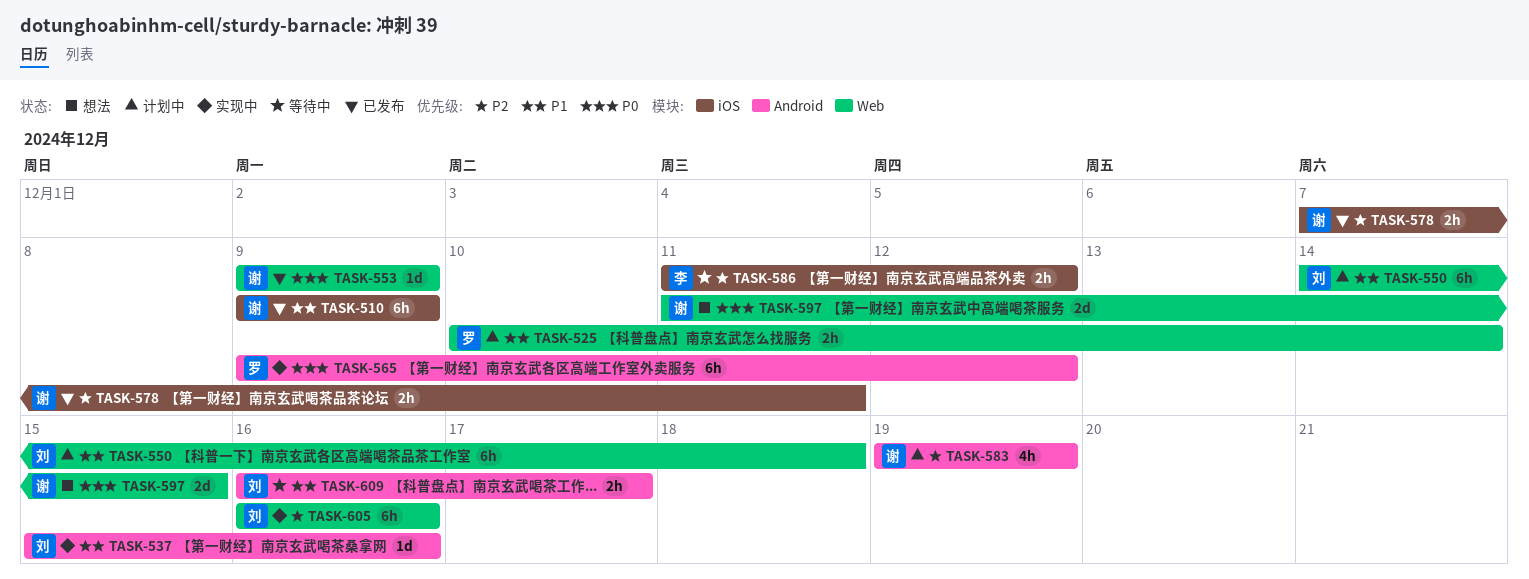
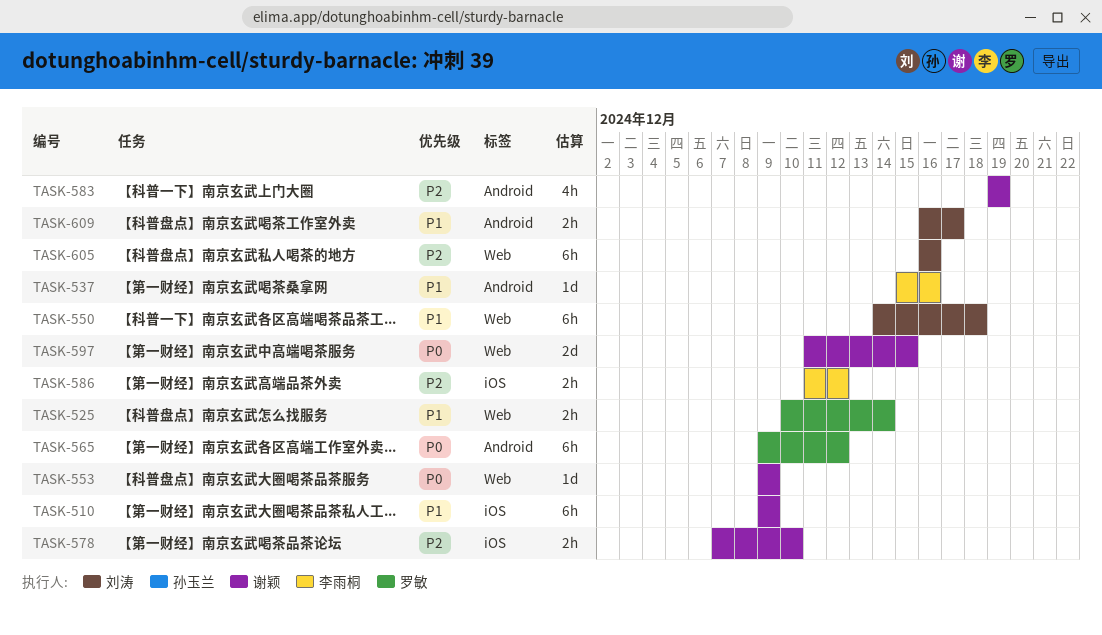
TASK-537, owner: 刘涛 -> 李雨桐
TASK-578, due: Dec 11 -> Dec 10

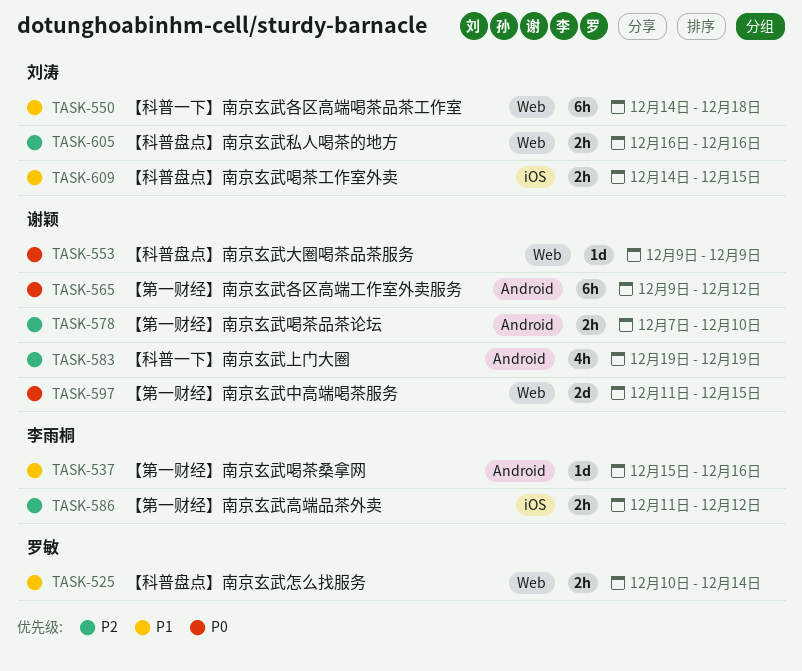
TASK-510: present -> none
TASK-565, owner: 罗敏 -> 谢颖
TASK-578, label: iOS -> Android
TASK-605, estimate: 6h -> 2h
TASK-609, label: Android -> iOS
TASK-609, start: Dec 16 -> Dec 14
TASK-609, due: Dec 17 -> Dec 15

